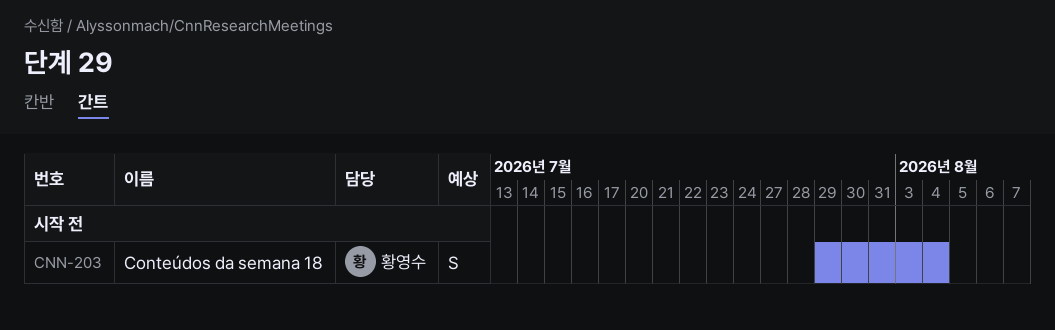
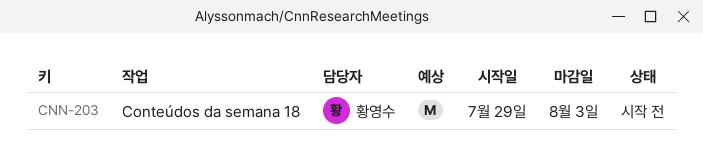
CNN-203, estimate: S -> M
CNN-203, due: Aug 4 -> Aug 3

